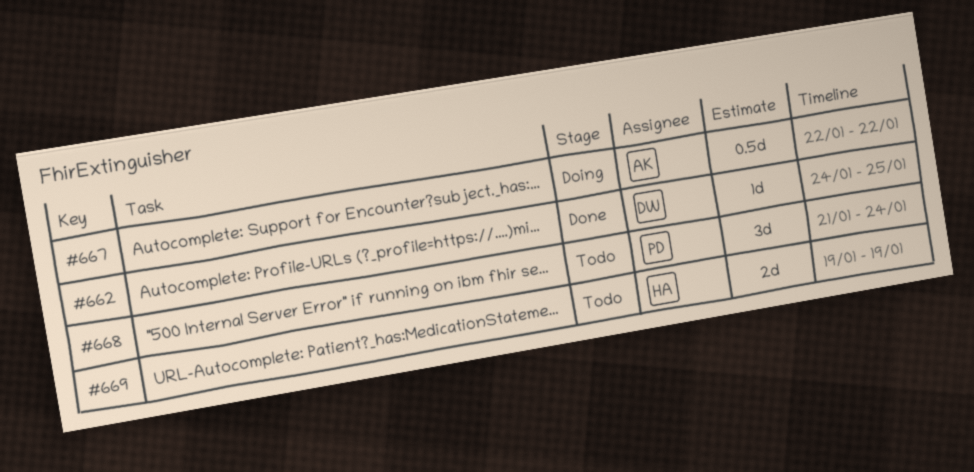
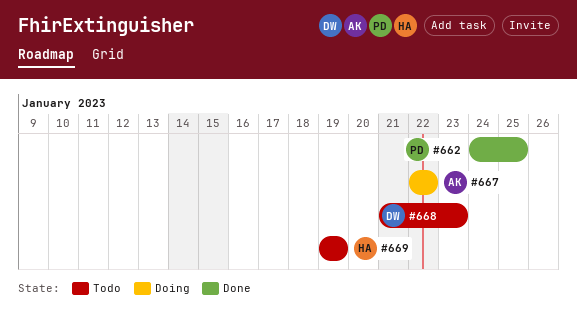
#662, owner: DW -> PD
#668, owner: PD -> DW
#668, due: Jan 24 -> Jan 23

